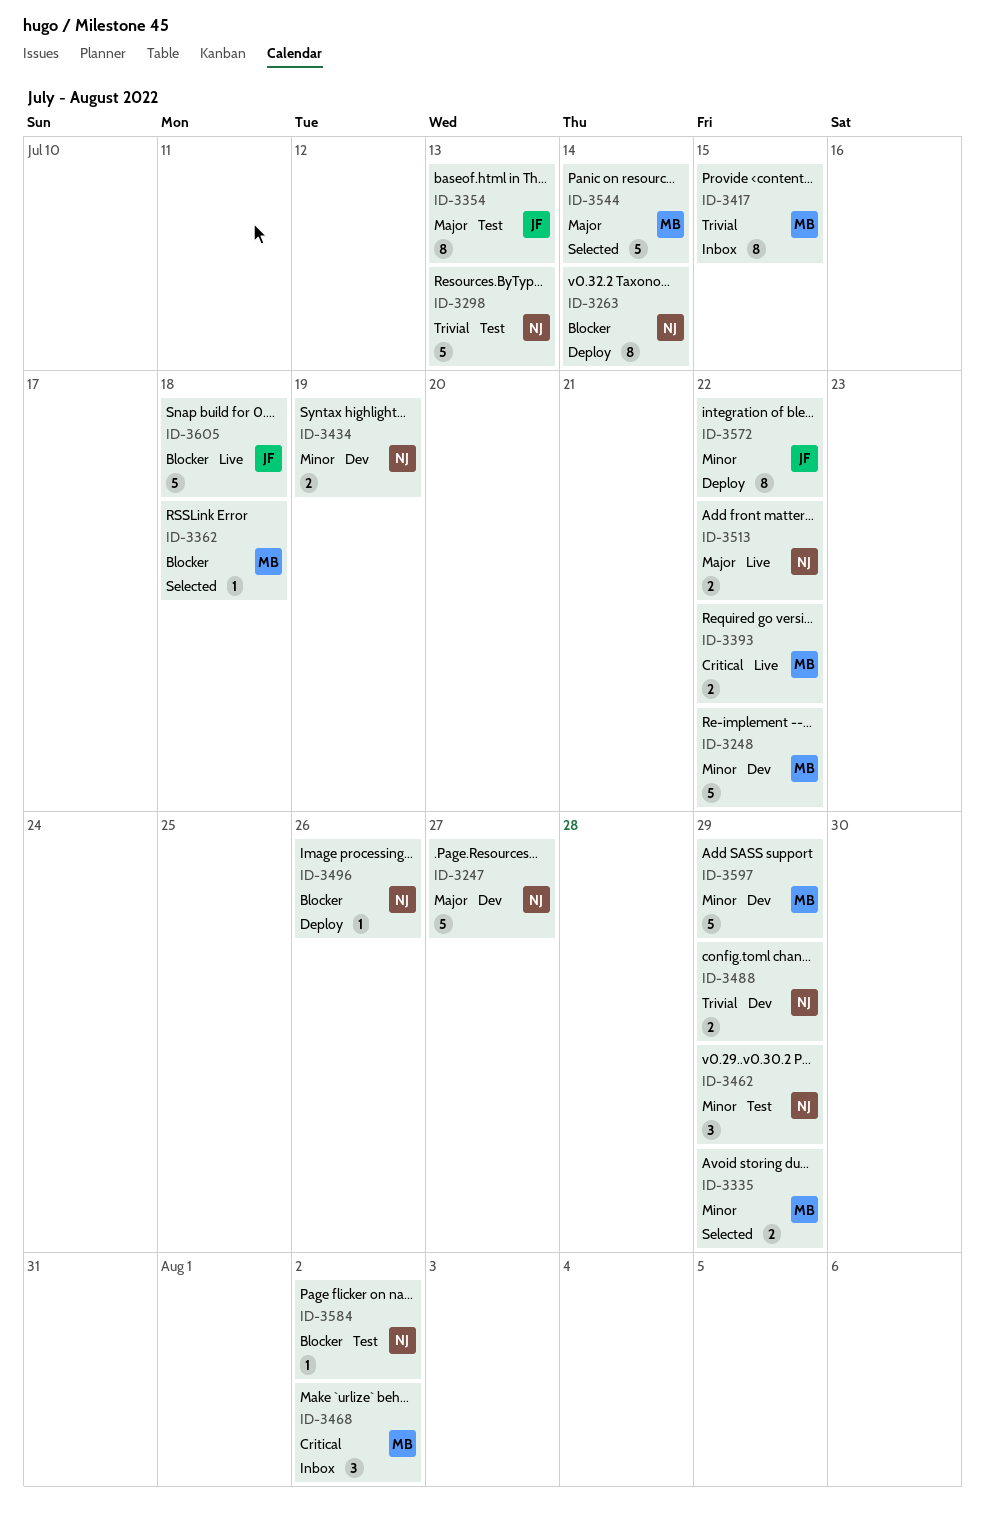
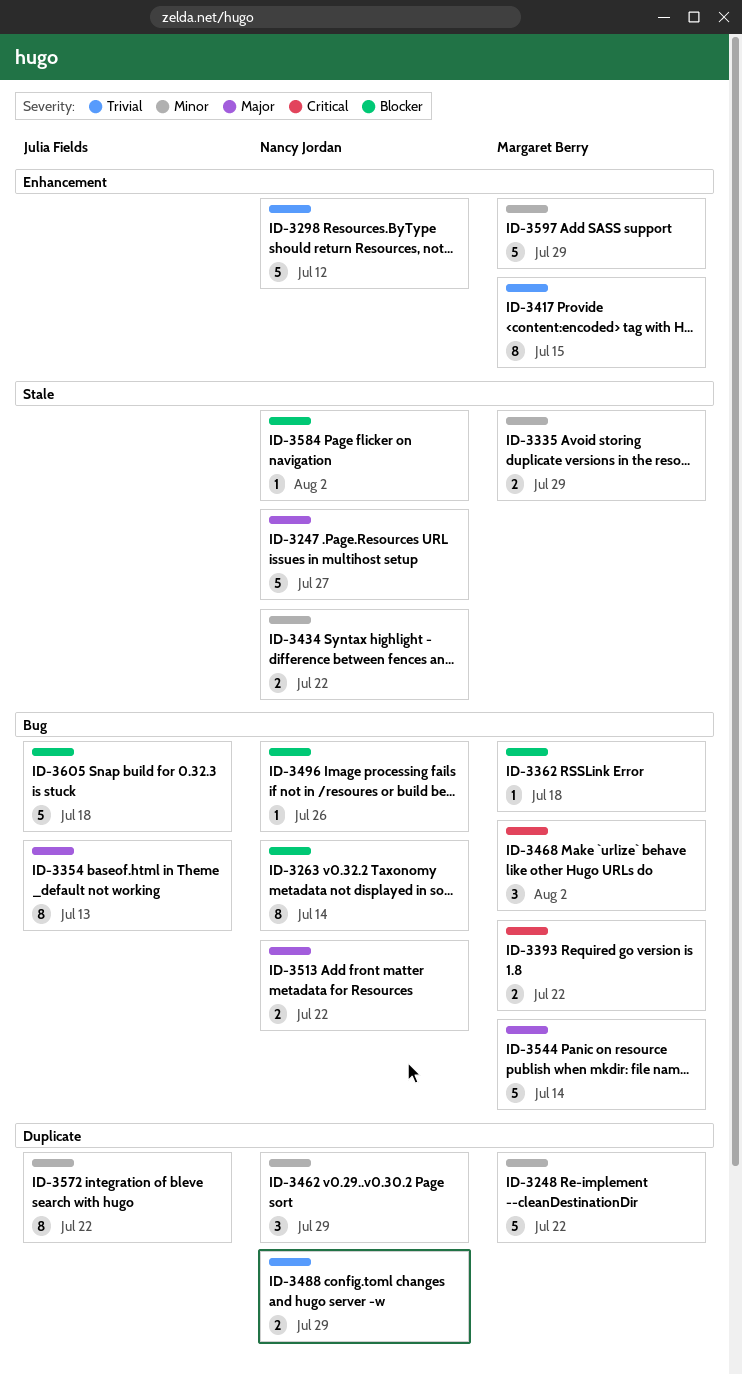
ID-3298, due: Jul 13 -> Jul 12
ID-3434, due: Jul 19 -> Jul 22

